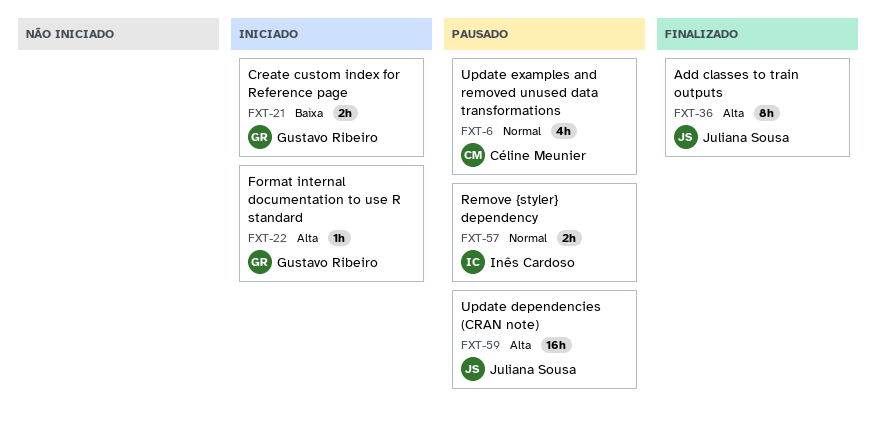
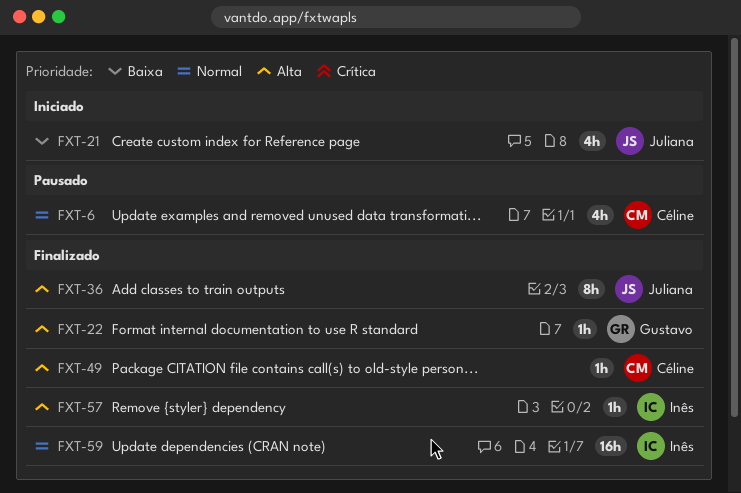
FXT-21, owner: Gustavo Ribeiro -> Juliana Sousa
FXT-21, estimate: 2h -> 4h
FXT-22, status: Iniciado -> Finalizado
FXT-49: none -> present
FXT-57, status: Pausado -> Finalizado
FXT-57, priority: Normal -> Alta
FXT-57, estimate: 2h -> 1h
FXT-59, status: Pausado -> Finalizado
FXT-59, owner: Juliana Sousa -> Inês Cardoso
FXT-59, priority: Alta -> Normal

